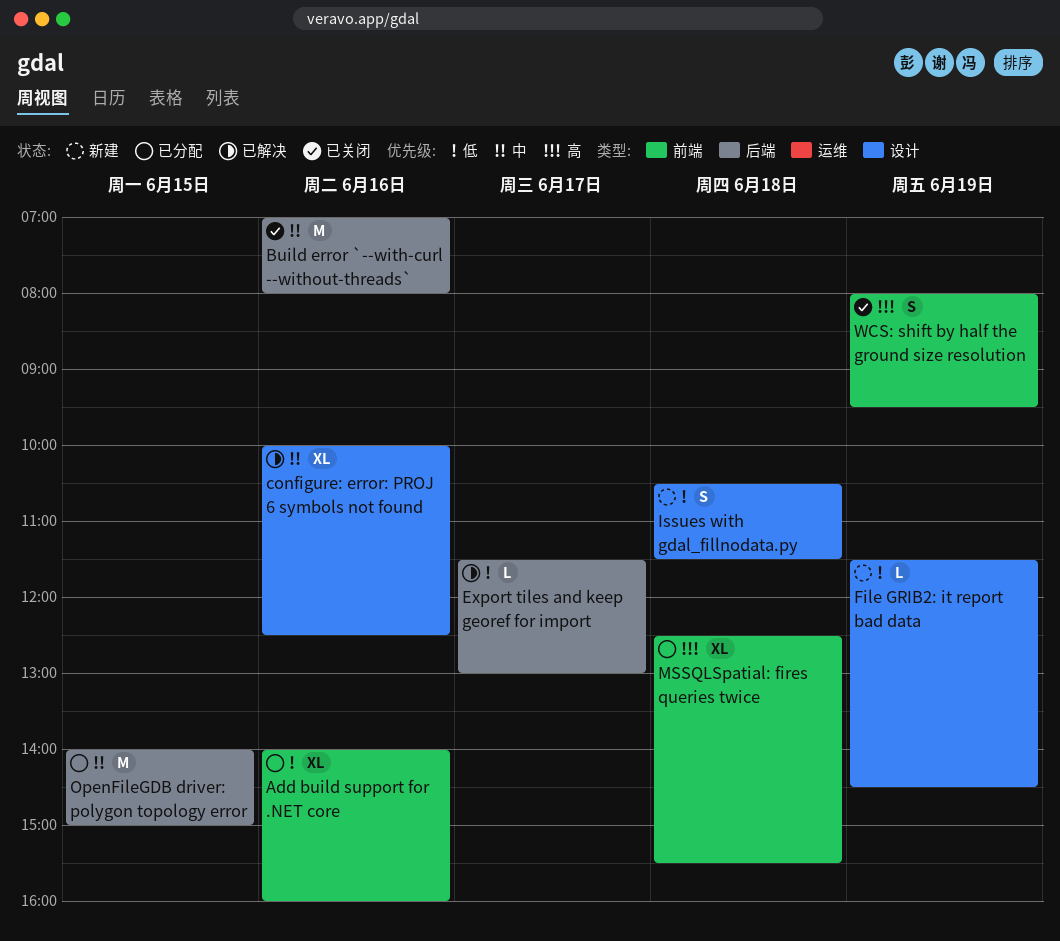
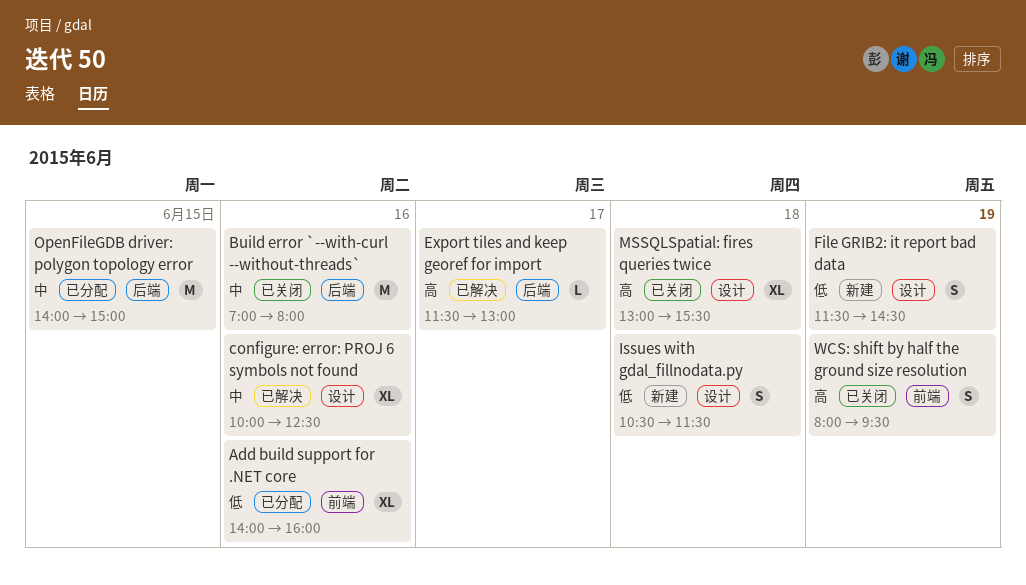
Export tiles and keep georef for import, priority: 低 -> 高
File GRIB2: it report bad data, estimate: L -> S
MSSQLSpatial: fires queries twice, status: 已分配 -> 已关闭
MSSQLSpatial: fires queries twice, label: 前端 -> 设计
MSSQLSpatial: fires queries twice, begins: 12:30 -> 13:00

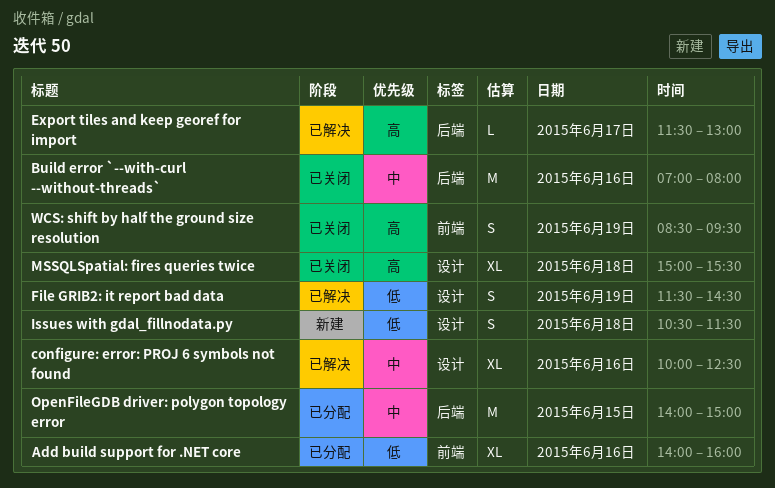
File GRIB2: it report bad data, status: 新建 -> 已解决
MSSQLSpatial: fires queries twice, begins: 13:00 -> 15:00
WCS: shift by half the ground size resolution, begins: 08:00 -> 08:30

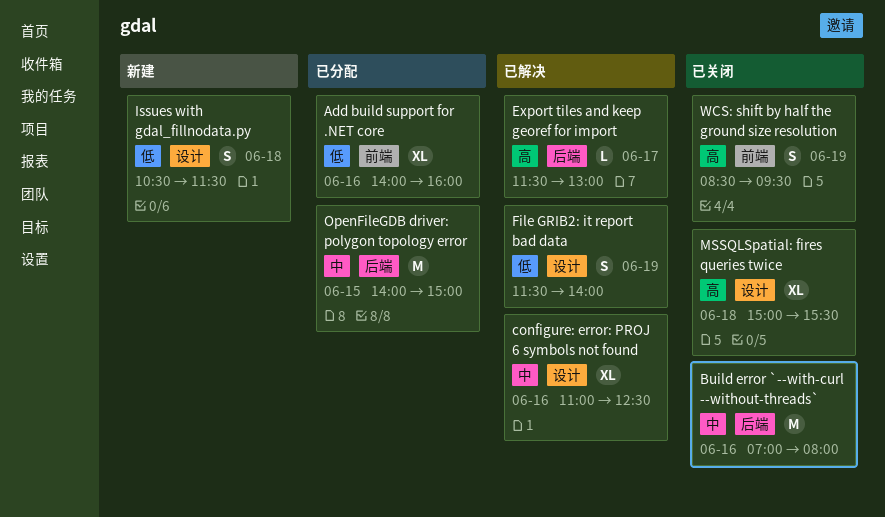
configure: error: PROJ 6 symbols not found, begins: 10:00 -> 11:00
File GRIB2: it report bad data, ends: 14:30 -> 14:00

